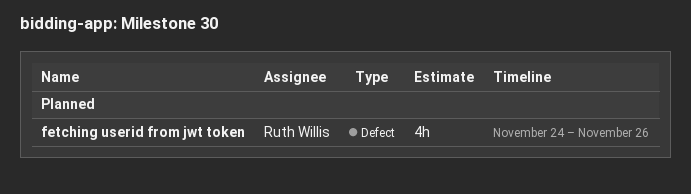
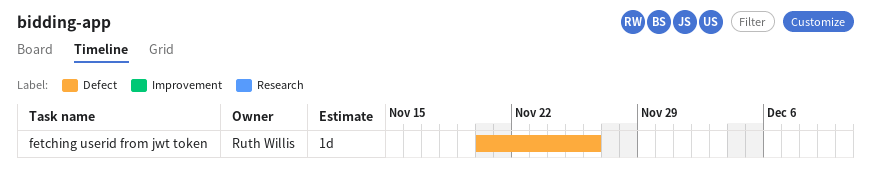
fetching userid from jwt token, estimate: 4h -> 1d
fetching userid from jwt token, start: Nov 24 -> Nov 20

